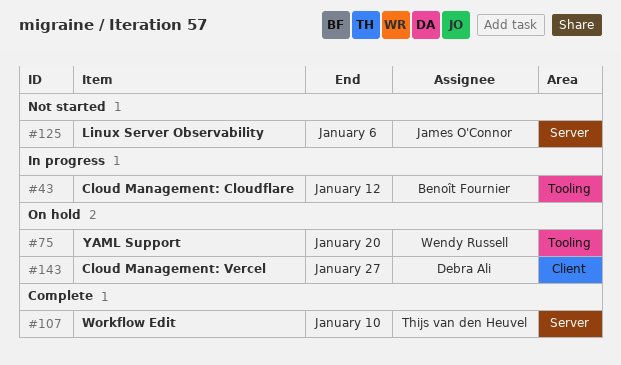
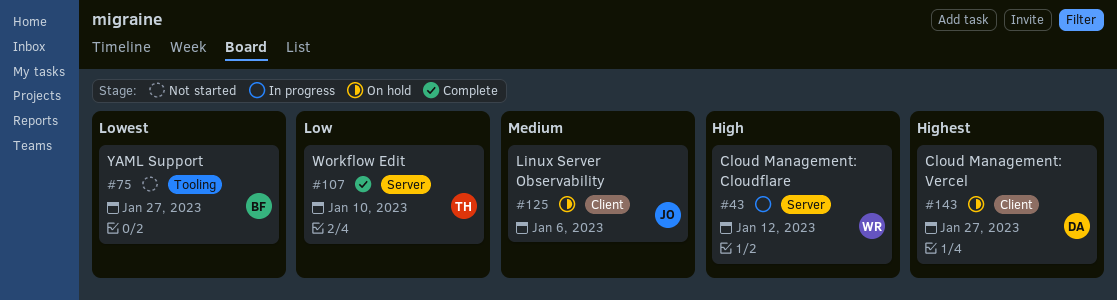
#43, owner: Benoît Fournier -> Wendy Russell
#43, label: Tooling -> Server
#75, status: On hold -> Not started
#75, owner: Wendy Russell -> Benoît Fournier
#75, due: Jan 20 -> Jan 27
#125, status: Not started -> On hold
#125, label: Server -> Client

